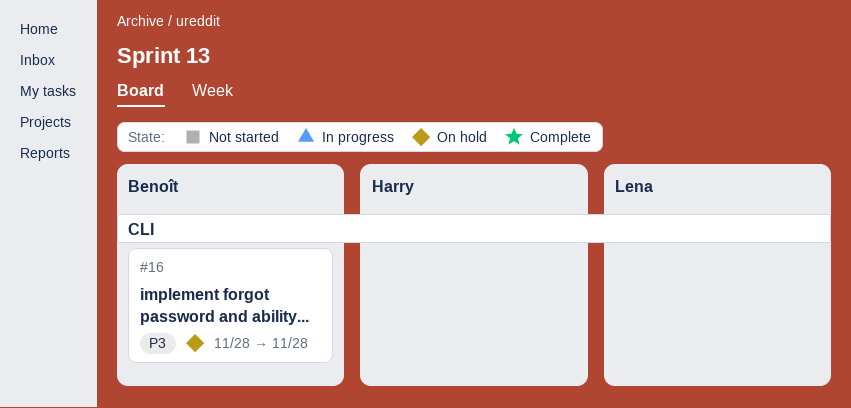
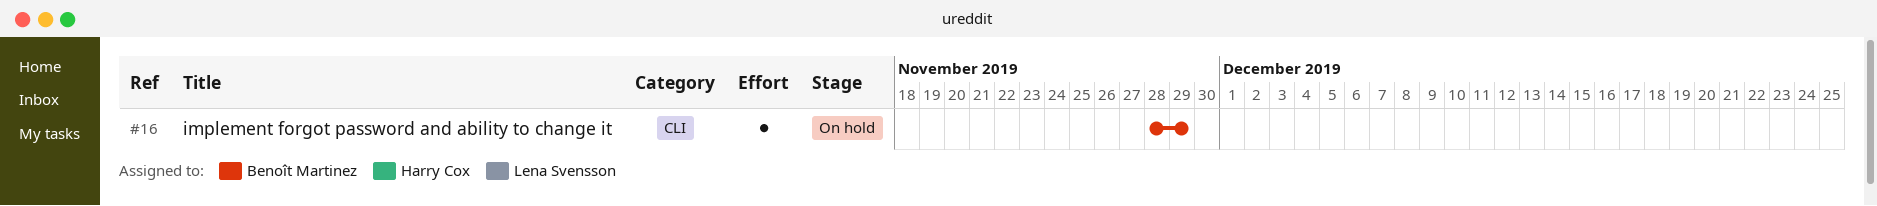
#16, due: Nov 28 -> Nov 29

